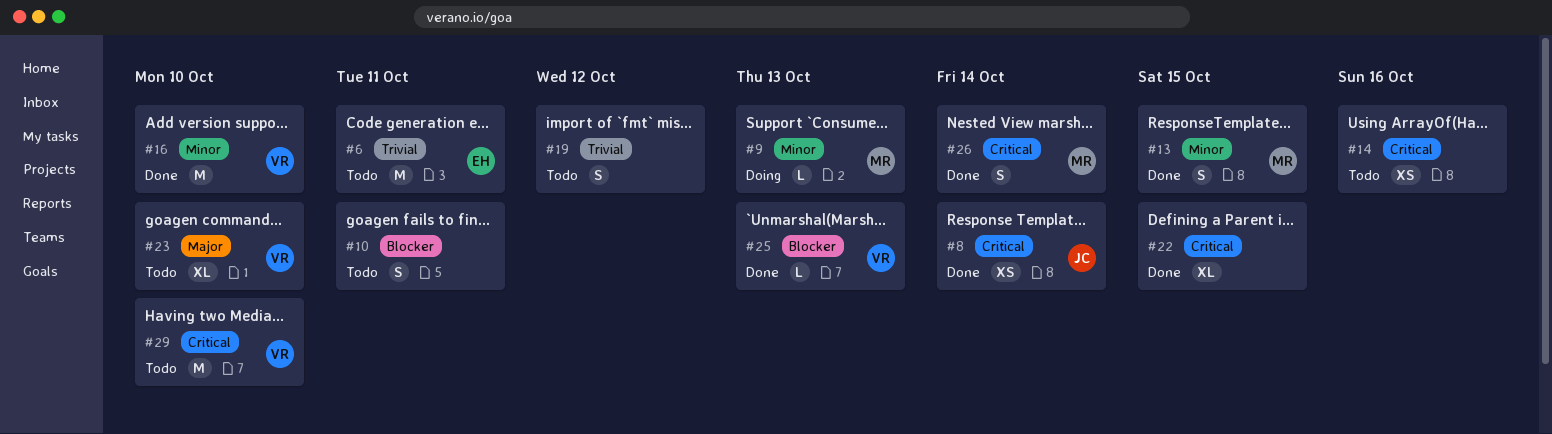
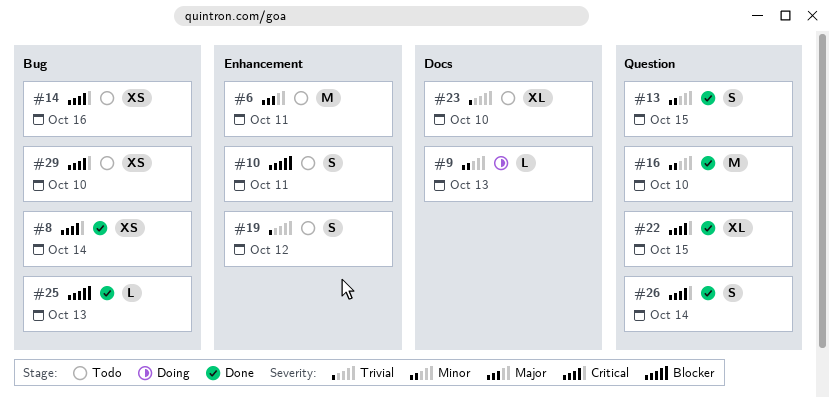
#6, priority: Trivial -> Major
#23, priority: Major -> Trivial
#29, estimate: M -> XS

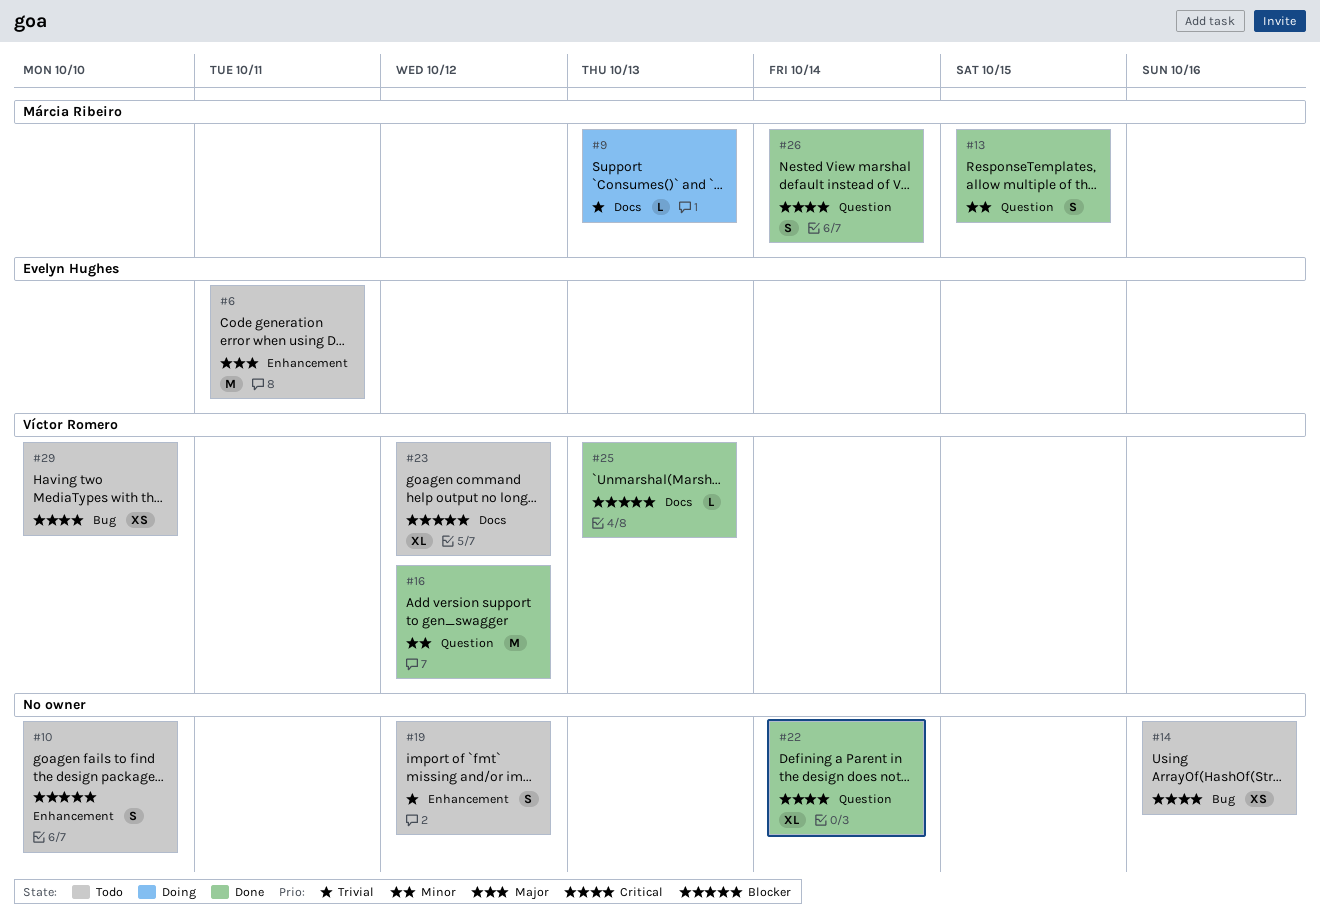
#8: present -> none
#9, priority: Minor -> Trivial
#10, due: Oct 11 -> Oct 10
#16, due: Oct 10 -> Oct 12
#22, due: Oct 15 -> Oct 14
#23, priority: Trivial -> Blocker
#23, due: Oct 10 -> Oct 12
#25, label: Bug -> Docs

